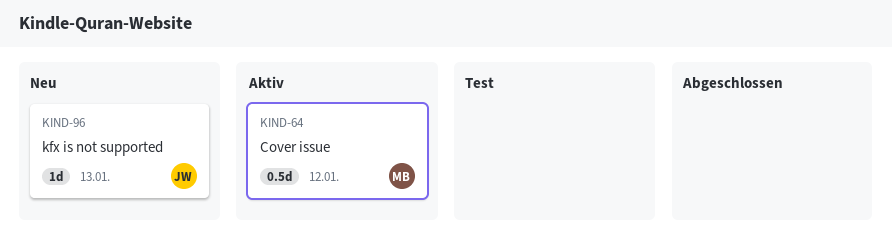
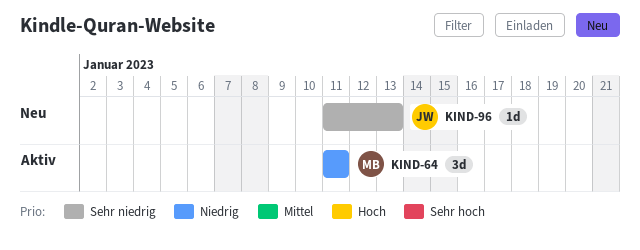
KIND-64, estimate: 0.5d -> 3d
KIND-64, due: Jan 12 -> Jan 11

